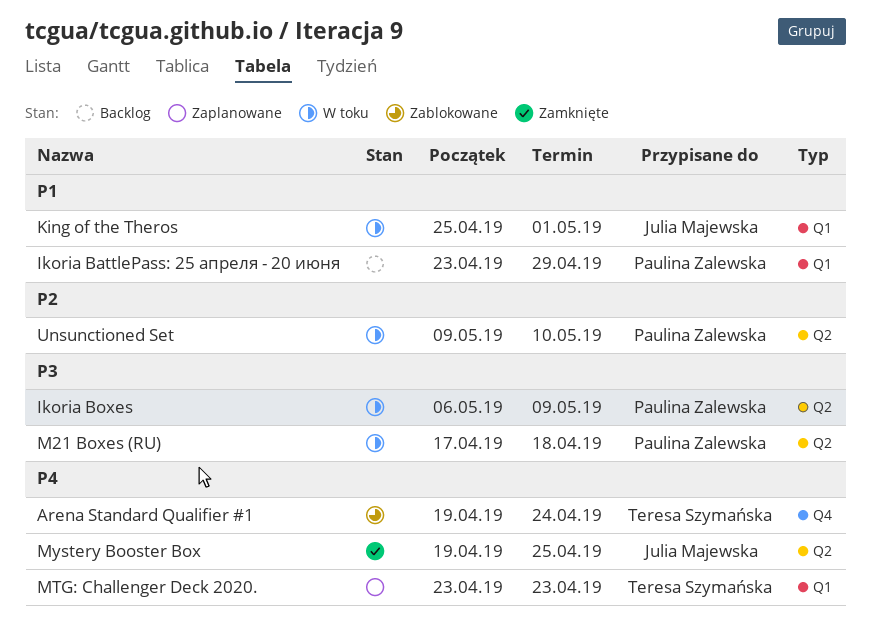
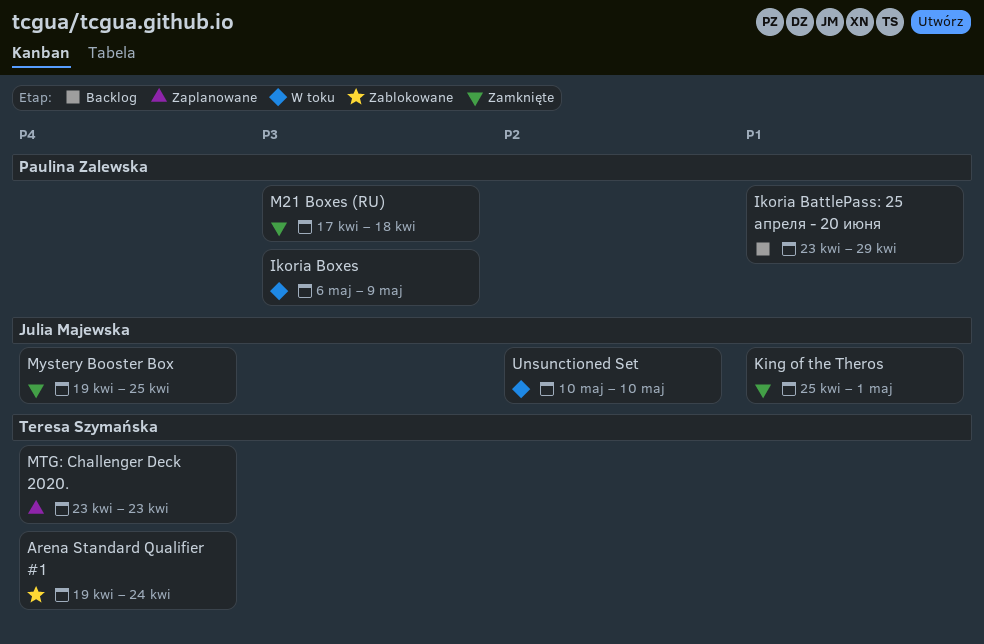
King of the Theros, status: W toku -> Zamknięte
M21 Boxes (RU), status: W toku -> Zamknięte
Unsunctioned Set, owner: Paulina Zalewska -> Julia Majewska
Unsunctioned Set, start: May 9 -> May 10

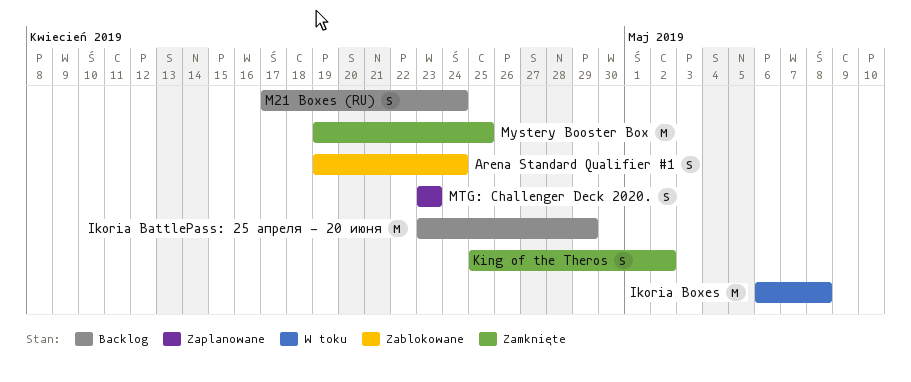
Ikoria Boxes, due: May 9 -> May 8
King of the Theros, due: May 1 -> May 2
M21 Boxes (RU), status: Zamknięte -> Backlog
M21 Boxes (RU), due: Apr 18 -> Apr 24
Unsunctioned Set: present -> none

